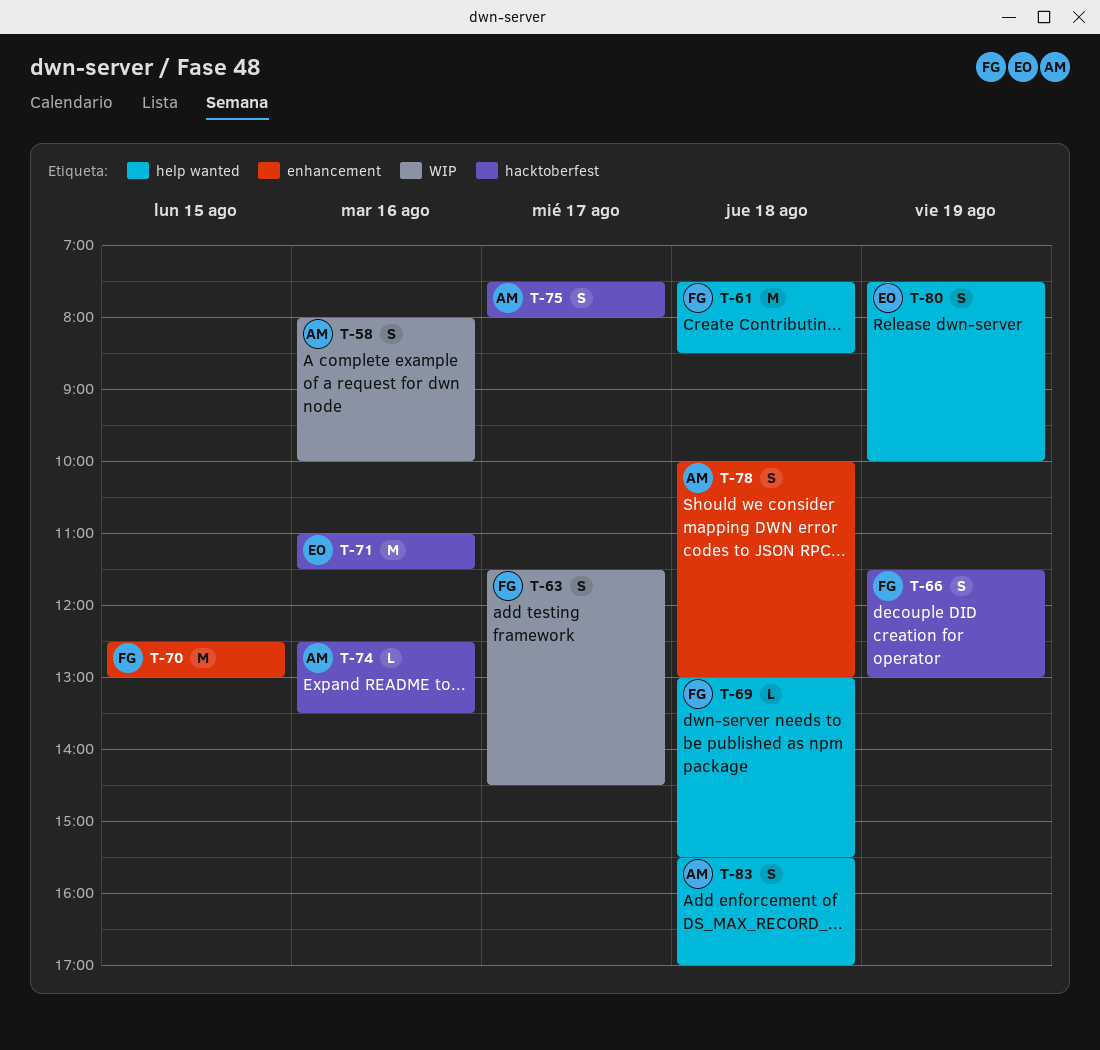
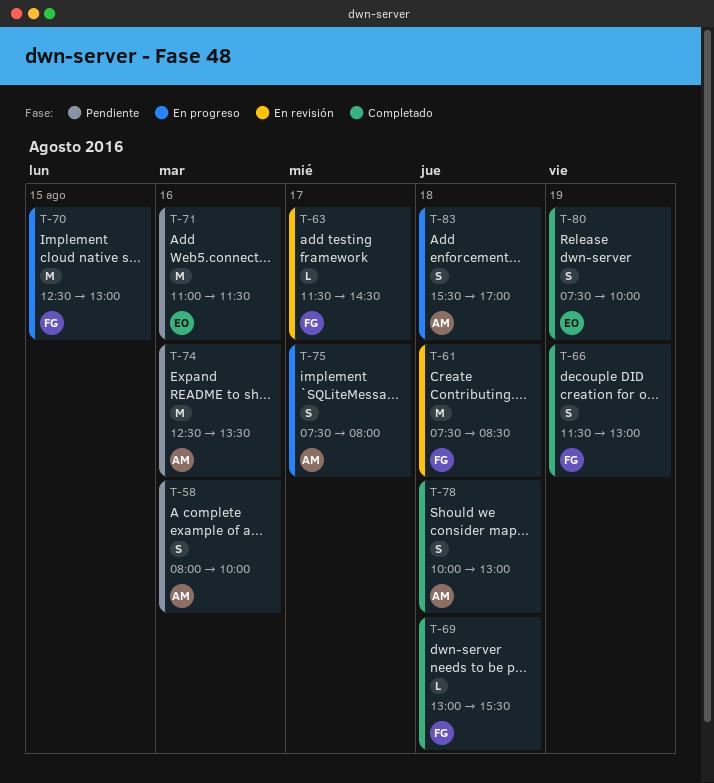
T-63, estimate: S -> L
T-74, estimate: L -> M

